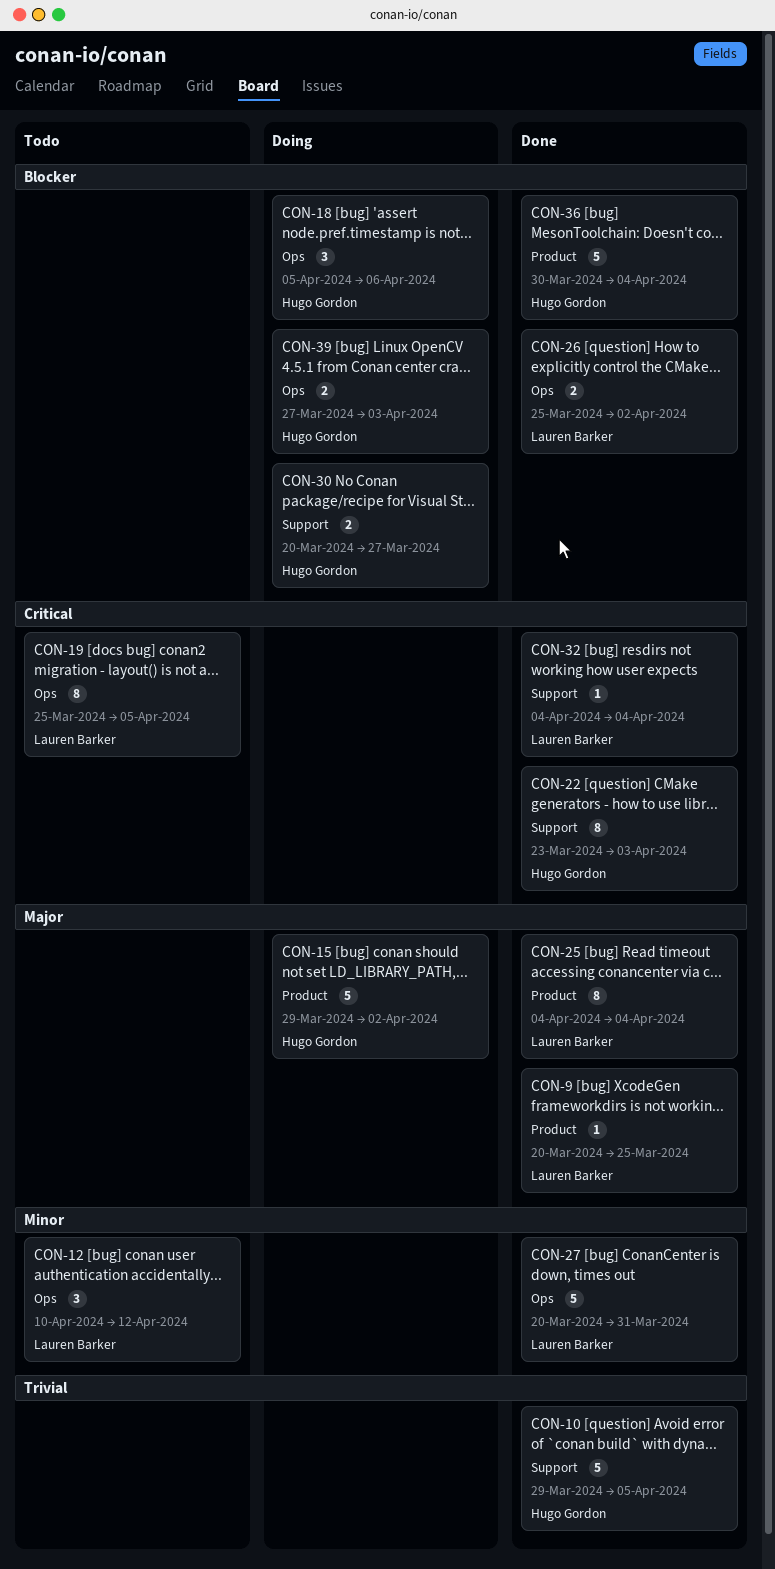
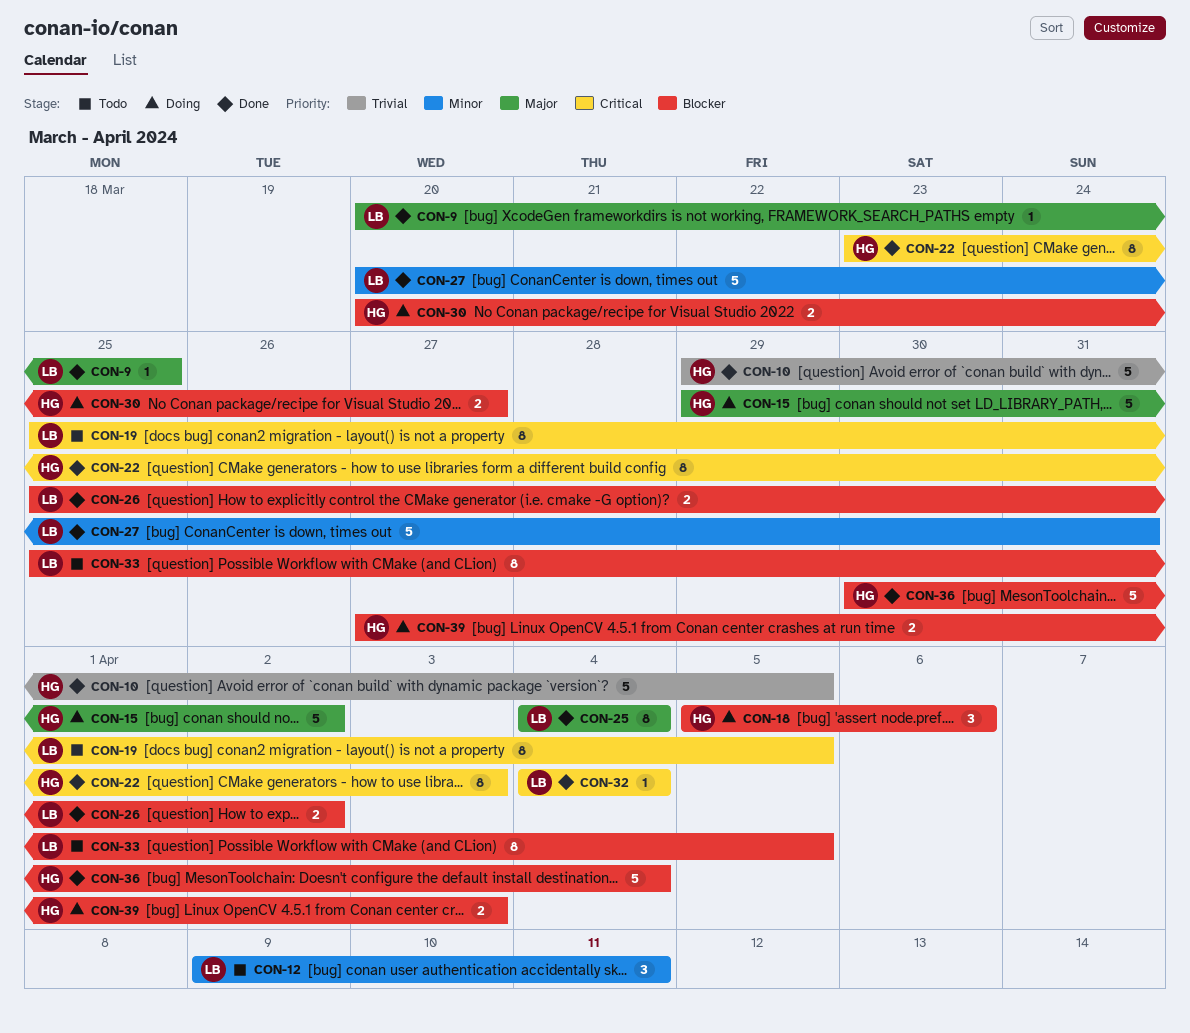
CON-12, start: Apr 10 -> Apr 9
CON-12, due: Apr 12 -> Apr 11
CON-33: none -> present

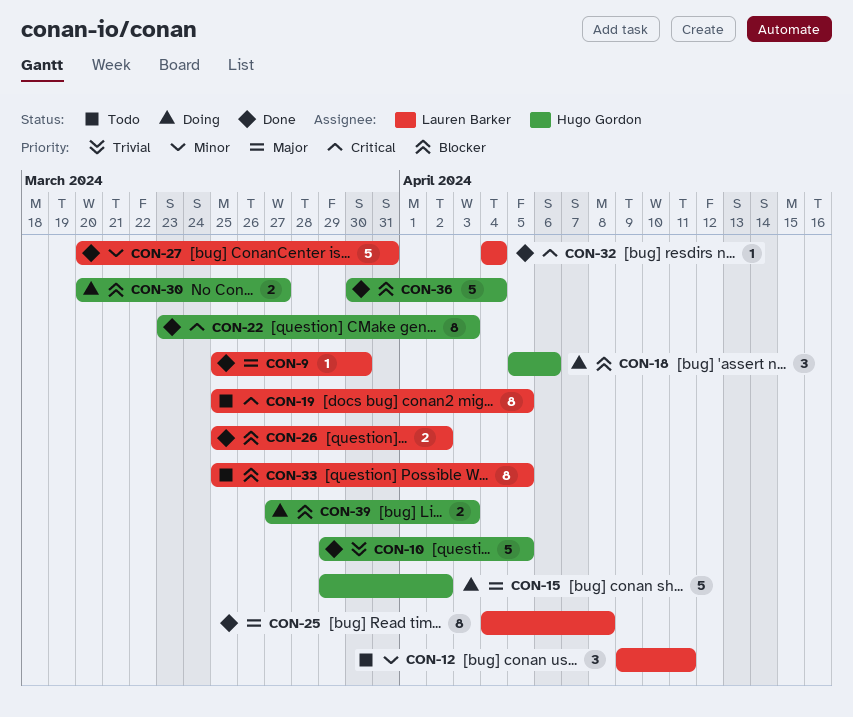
CON-9, start: Mar 20 -> Mar 25
CON-9, due: Mar 25 -> Mar 30
CON-25, due: Apr 4 -> Apr 8

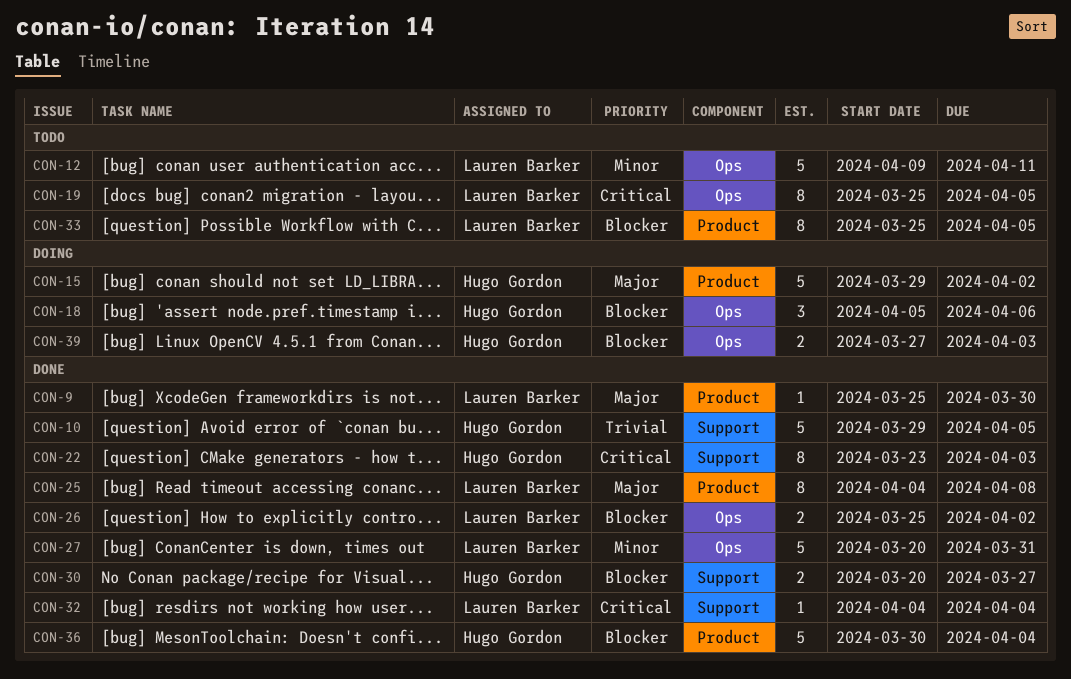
CON-12, estimate: 3 -> 5
CON-30, status: Doing -> Done

